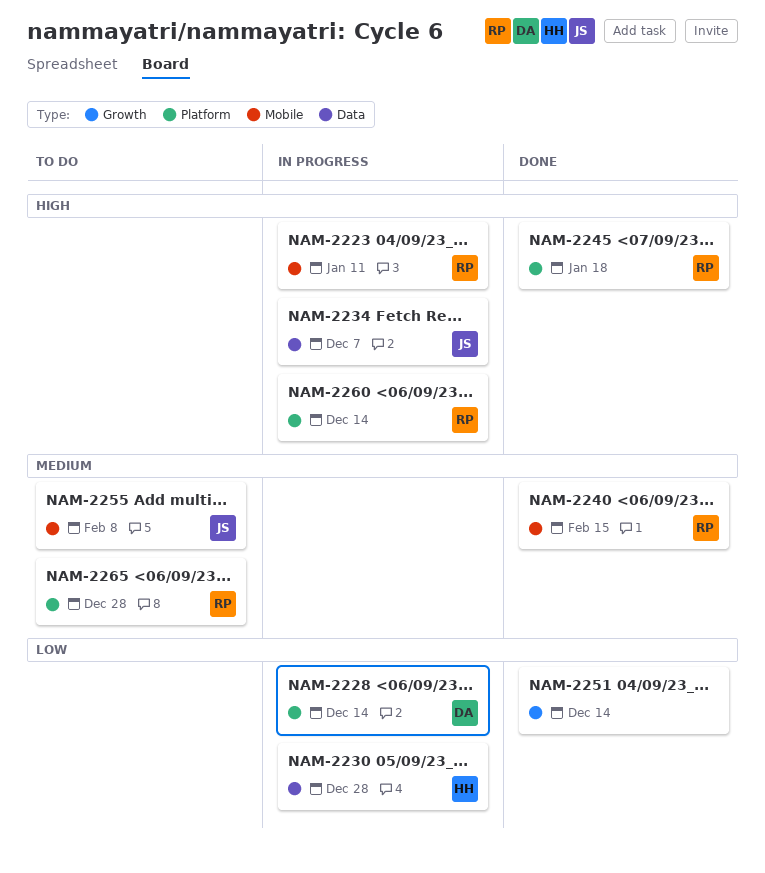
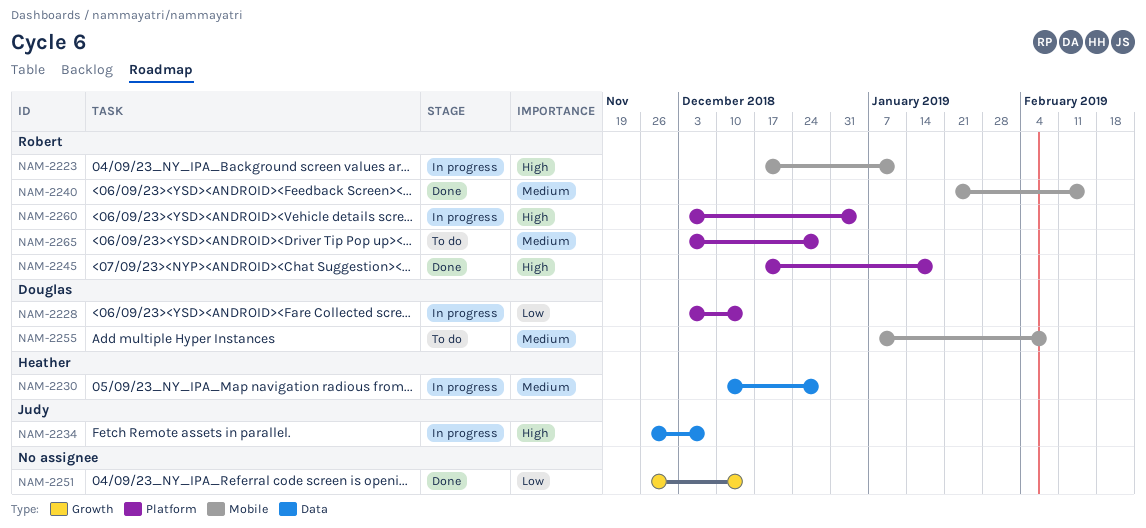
NAM-2230, priority: Low -> Medium
NAM-2255, owner: Judy -> Douglas
NAM-2260, due: Dec 14 -> Jan 4

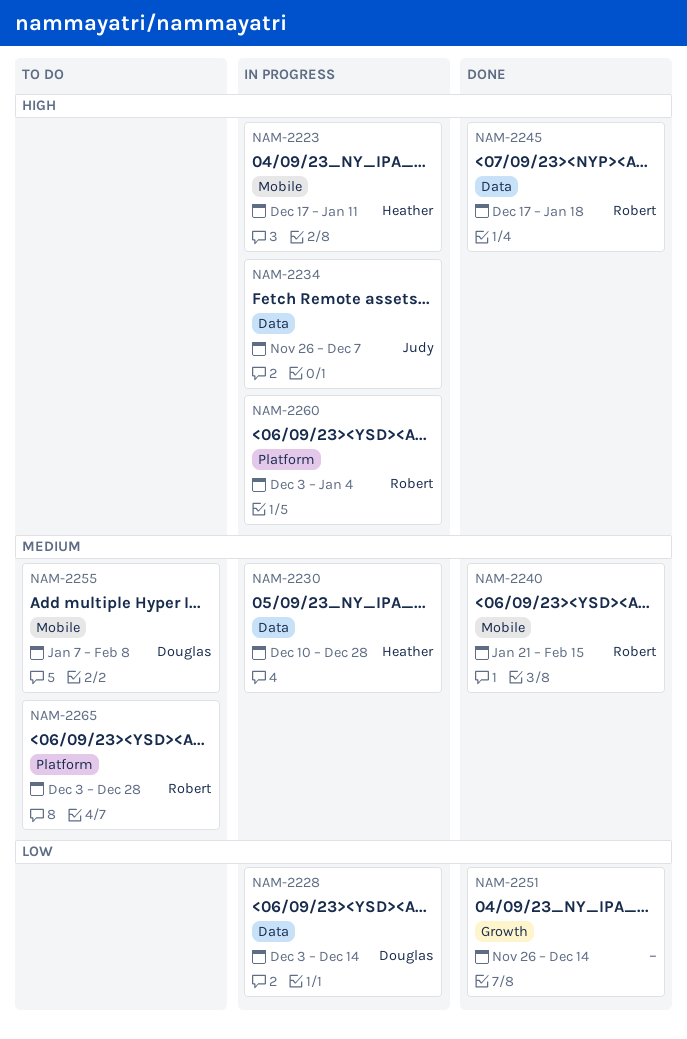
NAM-2223, owner: Robert -> Heather
NAM-2228, label: Platform -> Data
NAM-2245, label: Platform -> Data

